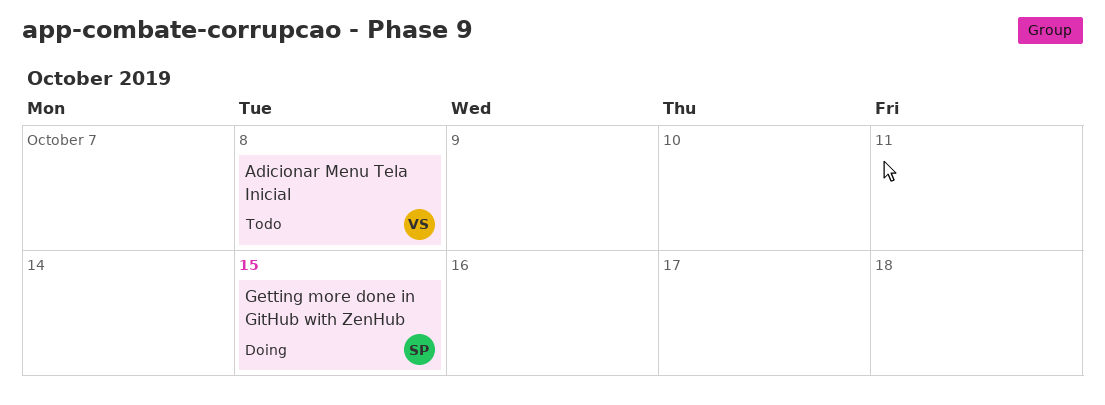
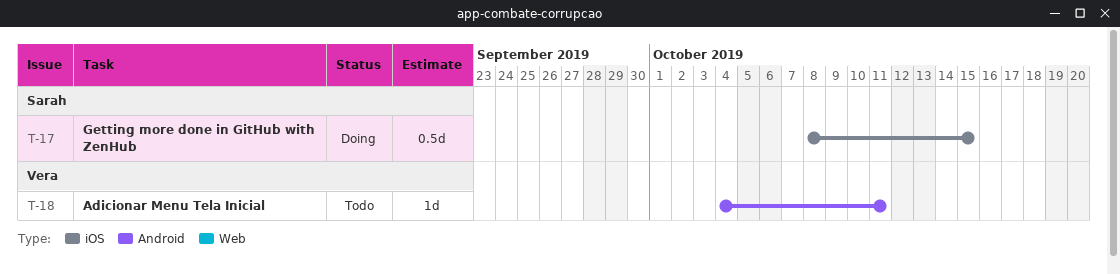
Adicionar Menu Tela Inicial, due: Oct 8 -> Oct 11

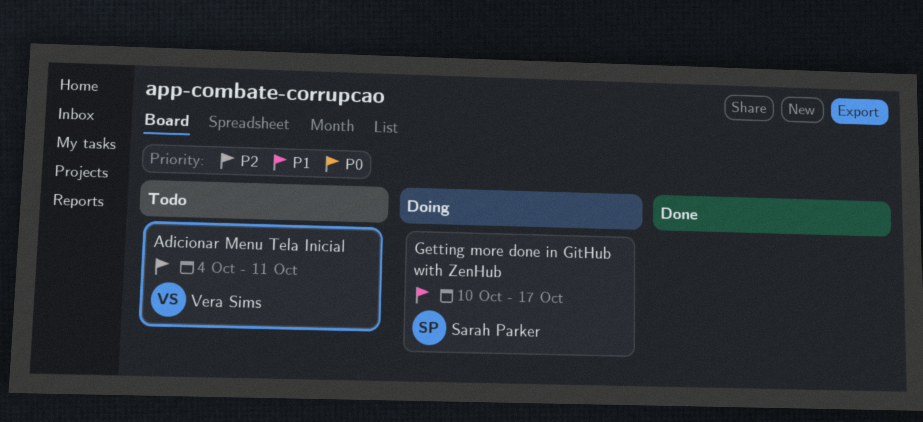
Getting more done in GitHub with ZenHub, start: Oct 8 -> Oct 10
Getting more done in GitHub with ZenHub, due: Oct 15 -> Oct 17

